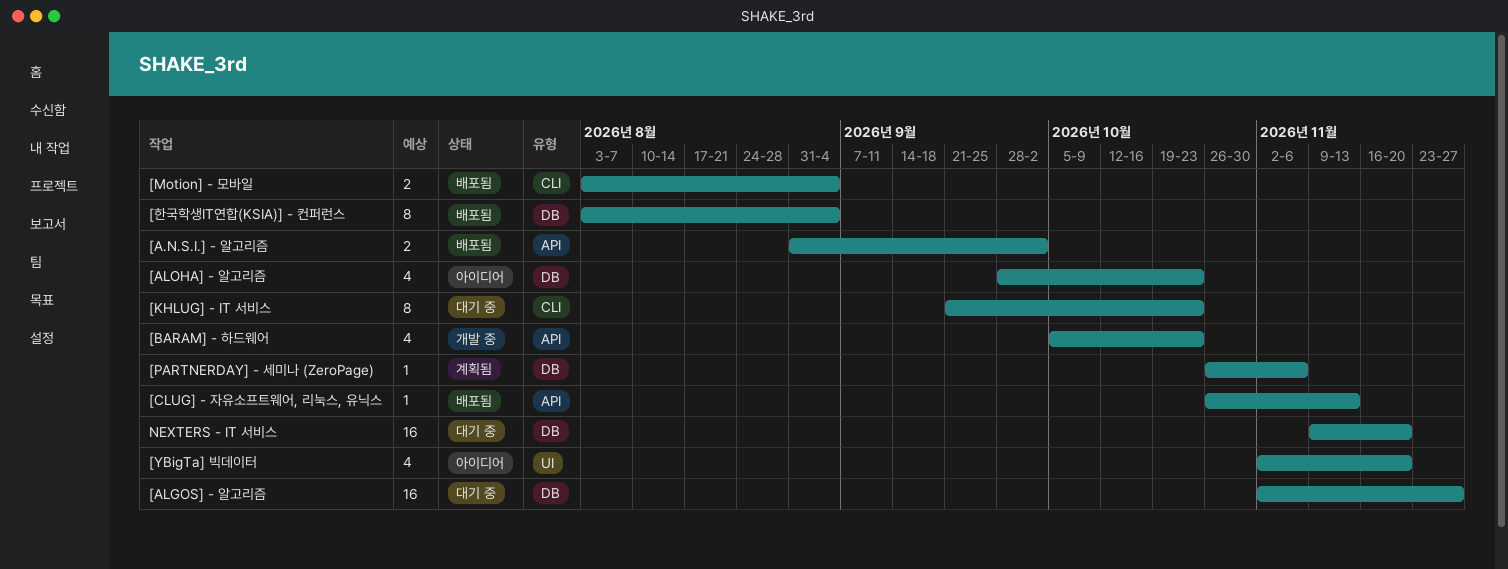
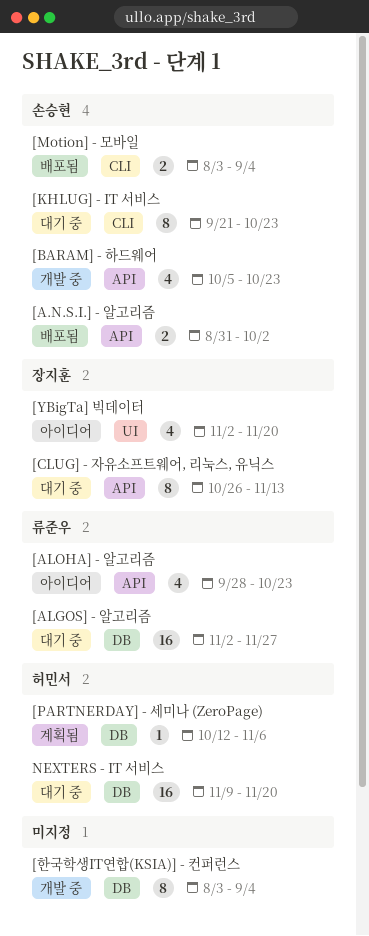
[ALOHA] - 알고리즘, label: DB -> API
[CLUG] - 자유소프트웨어, 리눅스, 유닉스, status: 배포됨 -> 대기 중
[CLUG] - 자유소프트웨어, 리눅스, 유닉스, estimate: 1 -> 8
[PARTNERDAY] - 세미나 (ZeroPage), start: Oct 26 -> Oct 12
[한국학생IT연합(KSIA)] - 컨퍼런스, status: 배포됨 -> 개발 중

